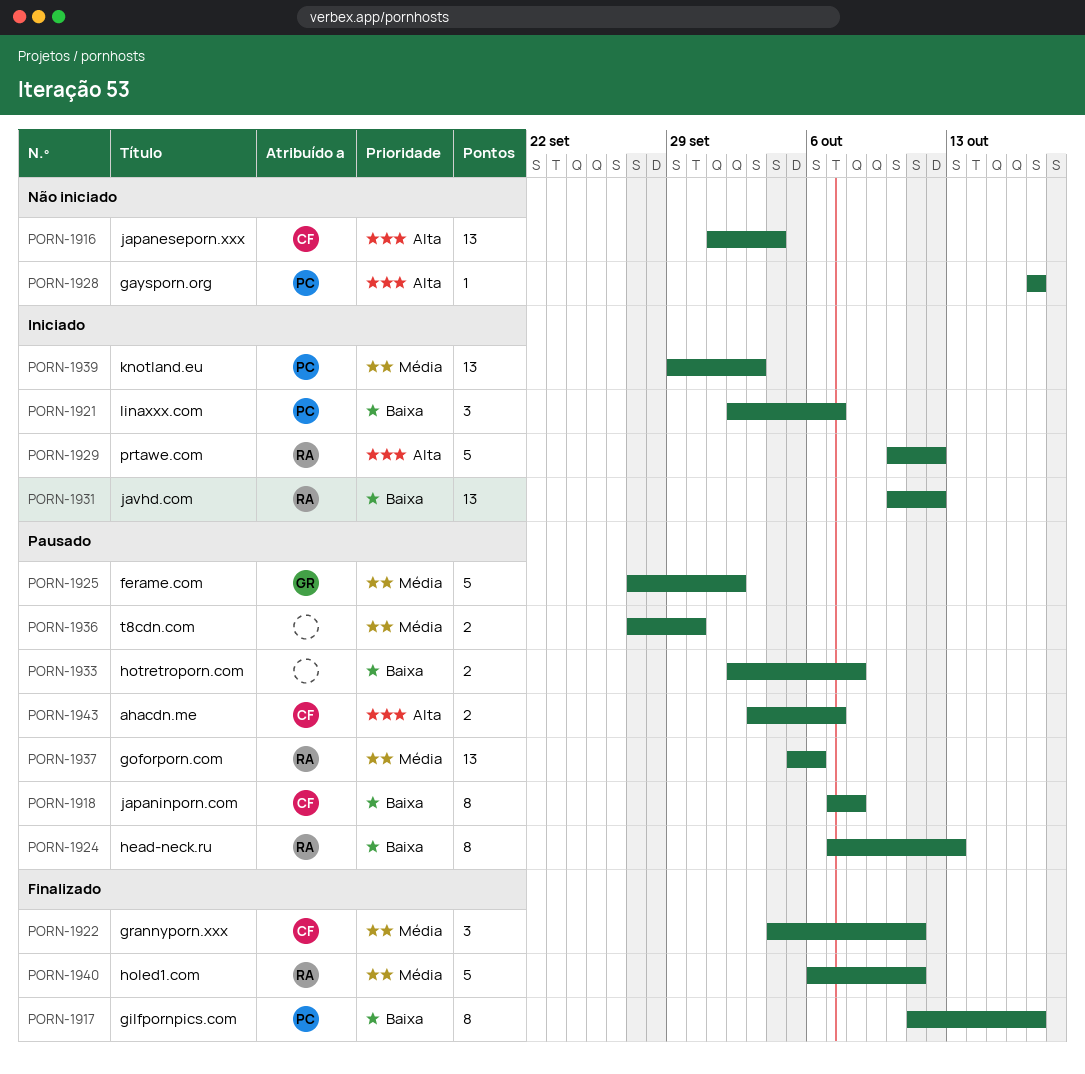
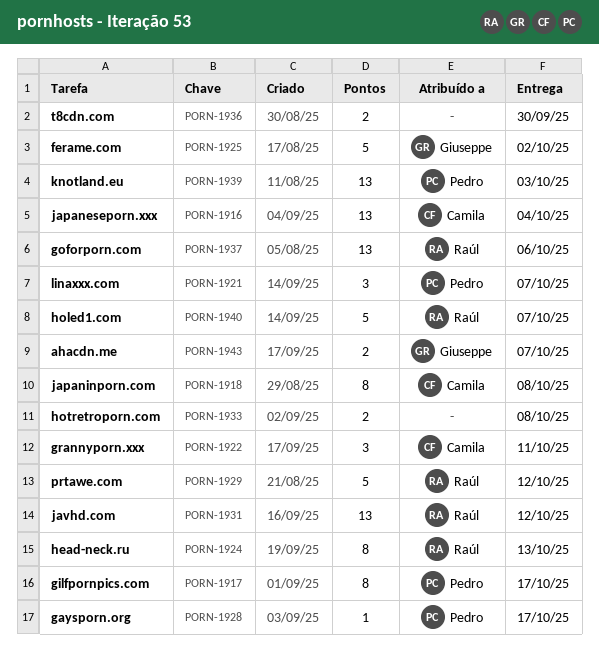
PORN-1940, due: Oct 11 -> Oct 7
PORN-1943, owner: Camila -> Giuseppe

